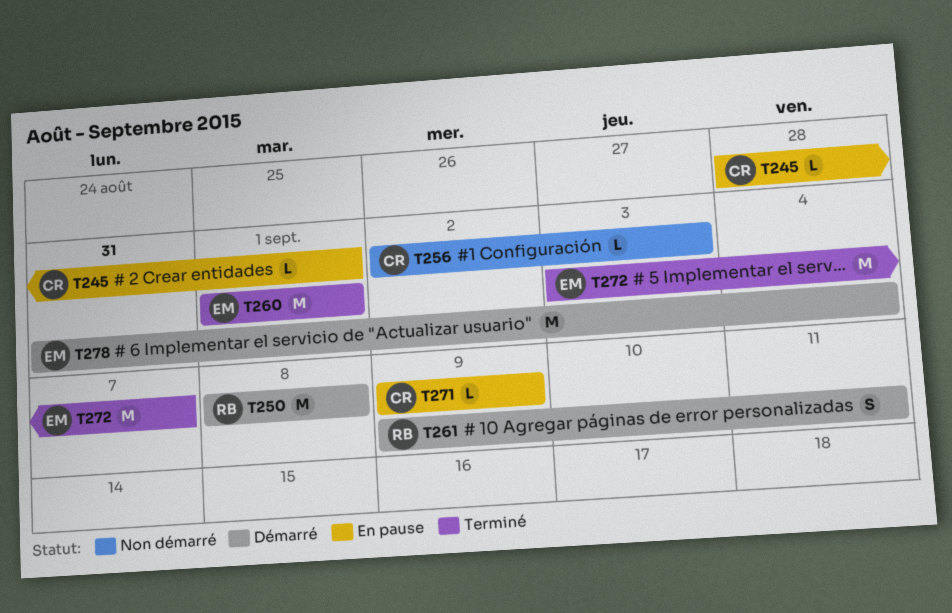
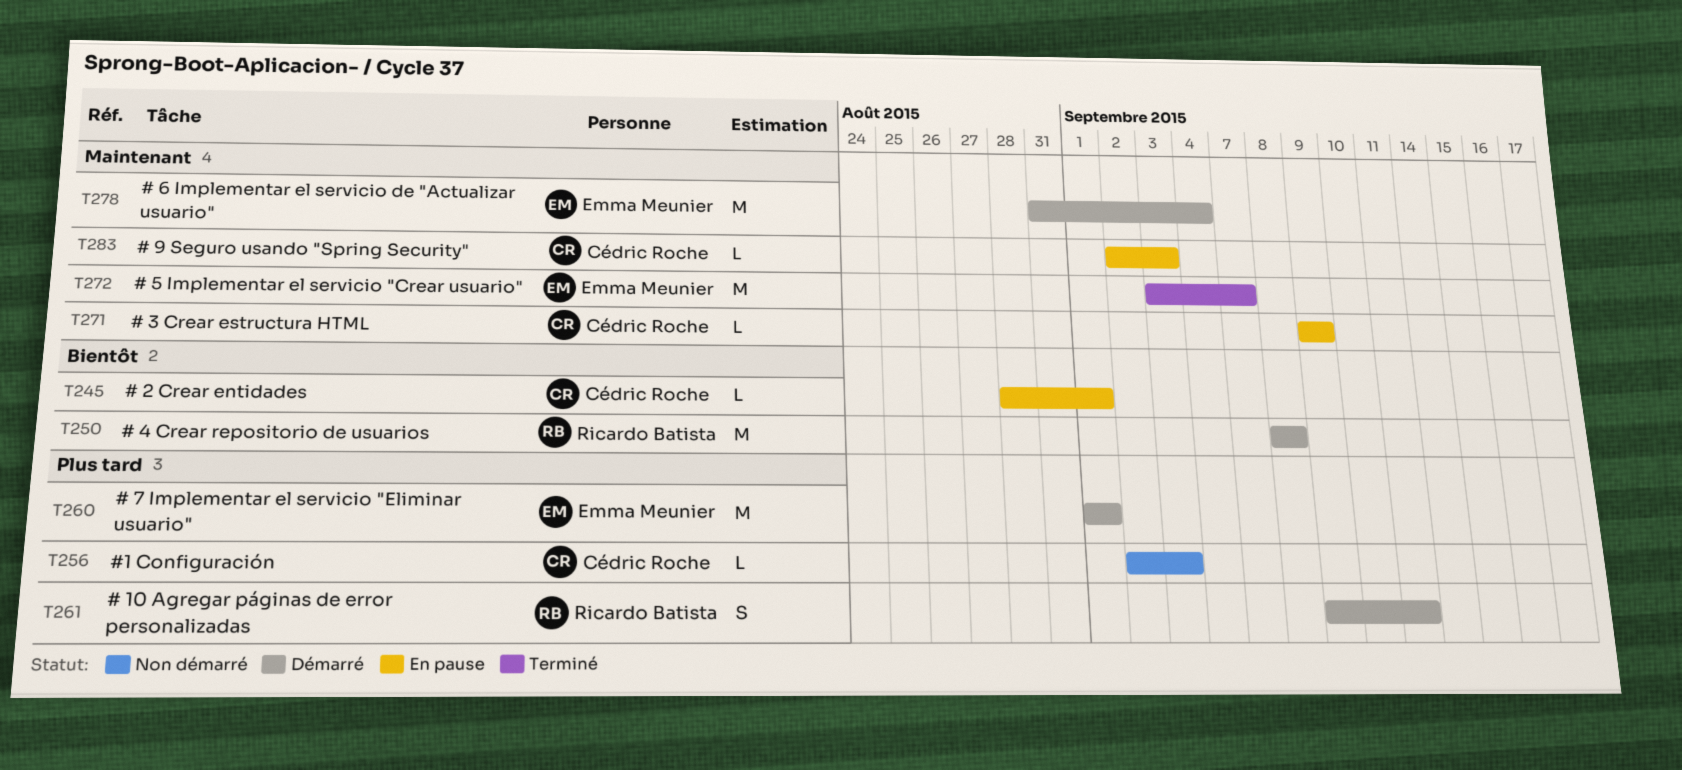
T260, status: Terminé -> Démarré
T283: none -> present

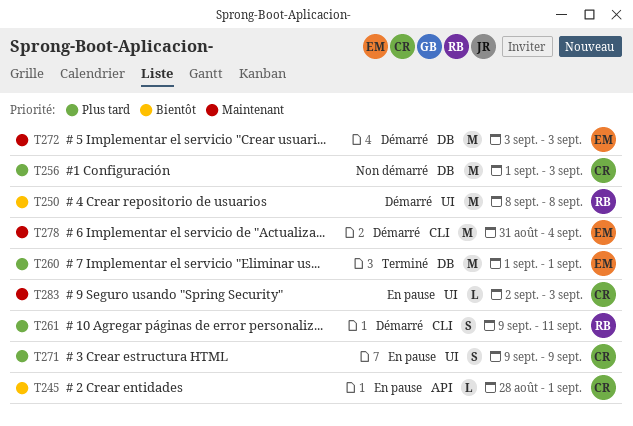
T256, estimate: L -> M
T256, start: Sep 2 -> Sep 1
T260, status: Démarré -> Terminé
T271, priority: Maintenant -> Plus tard
T271, estimate: L -> S
T272, status: Terminé -> Démarré
T272, due: Sep 7 -> Sep 3

